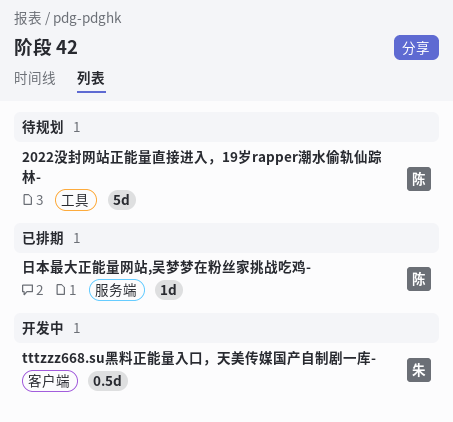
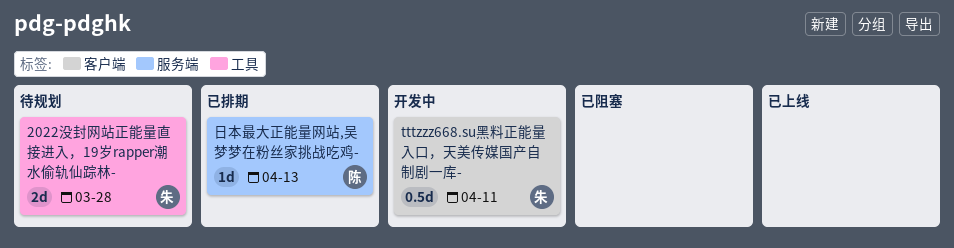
2022没封网站正能量直接进入，19岁rapper潮水偷轨仙踪林-, owner: 陈 -> 朱
2022没封网站正能量直接进入，19岁rapper潮水偷轨仙踪林-, estimate: 5d -> 2d

